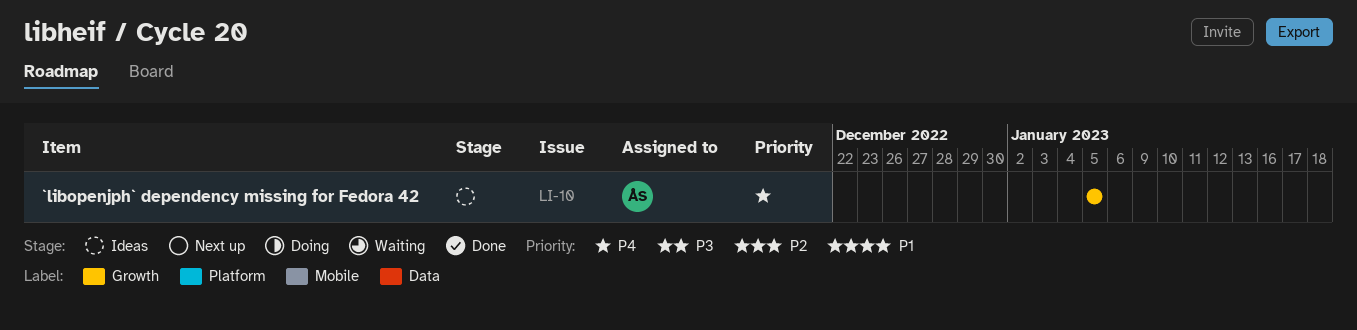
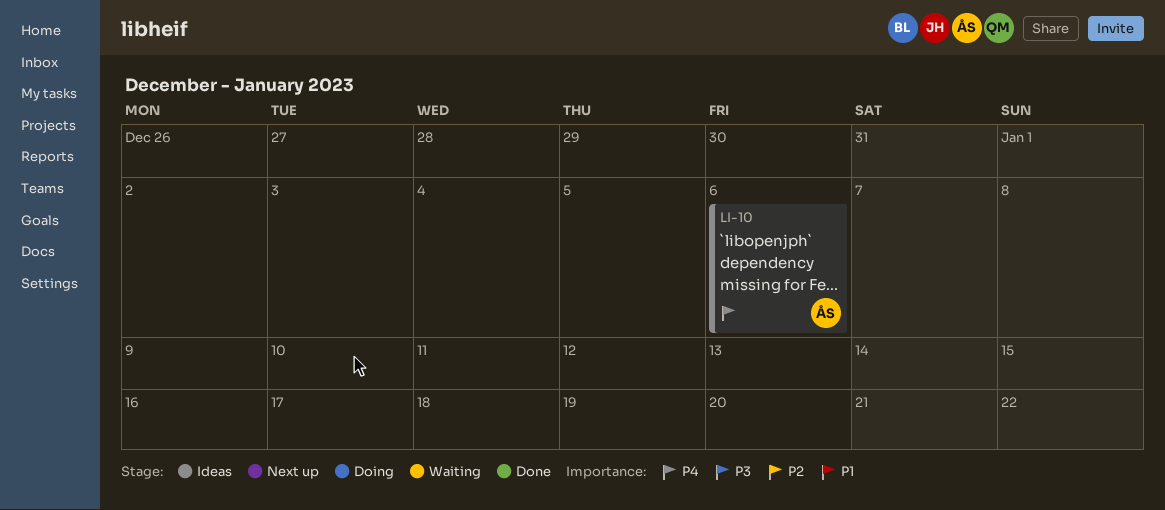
LI-10, due: Jan 5 -> Jan 6

